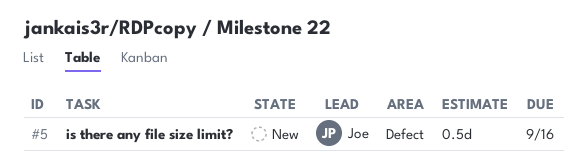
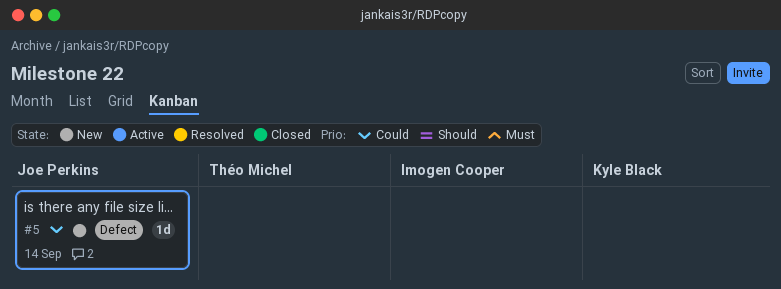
#5, estimate: 0.5d -> 1d
#5, due: Sep 16 -> Sep 14

